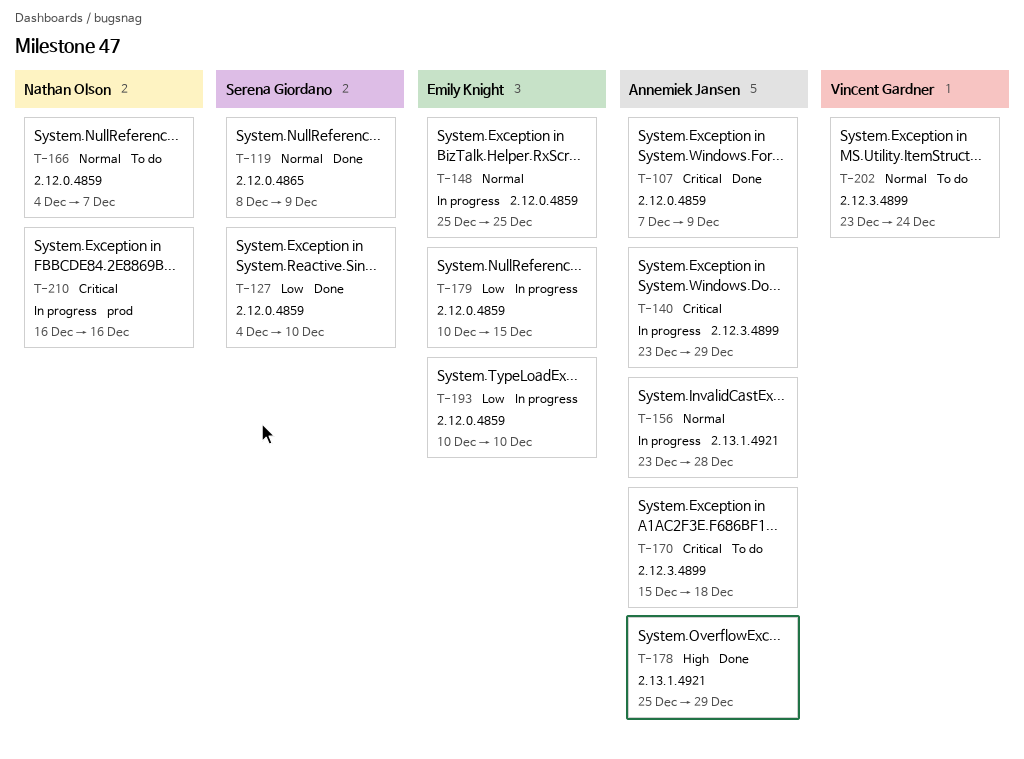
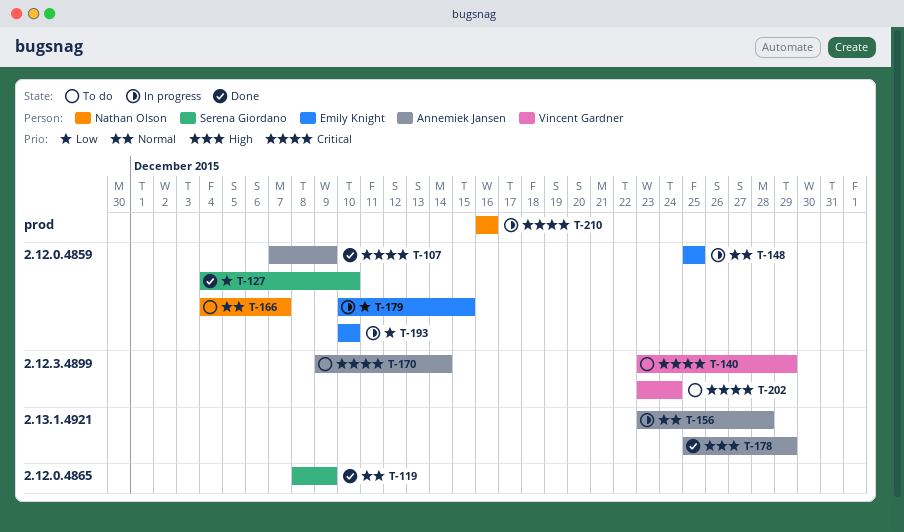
T-140, status: In progress -> To do
T-140, owner: Annemiek Jansen -> Vincent Gardner
T-170, start: Dec 15 -> Dec 9
T-170, due: Dec 18 -> Dec 14
T-202, priority: Normal -> Critical

